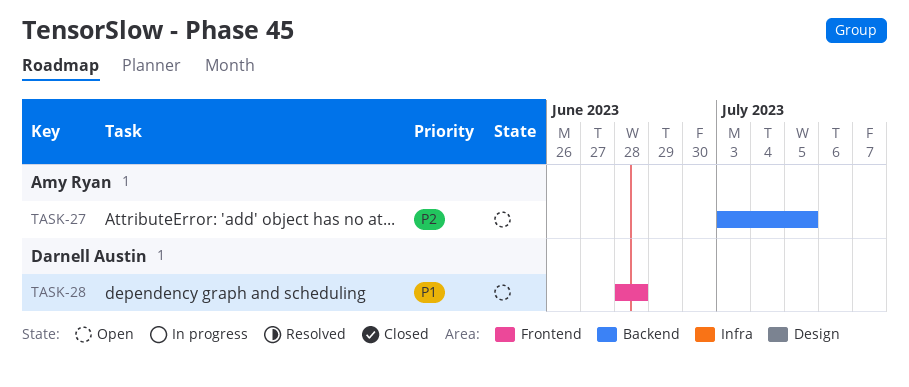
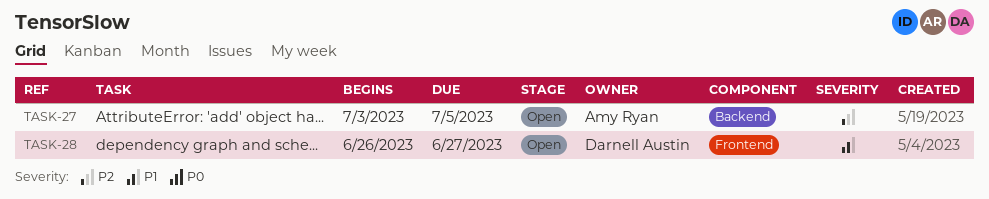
TASK-28, start: Jun 28 -> Jun 26
TASK-28, due: Jun 28 -> Jun 27

